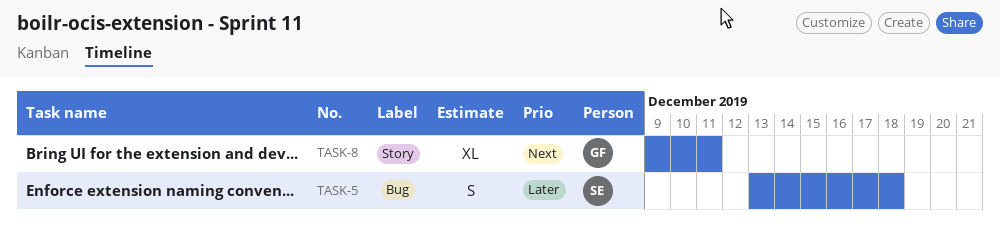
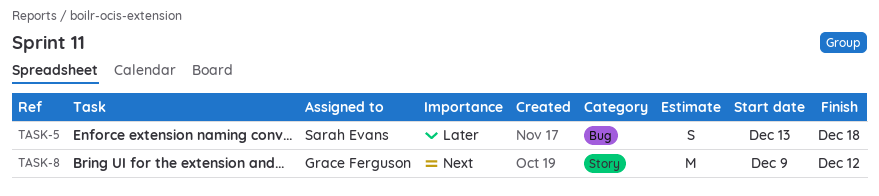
TASK-8, estimate: XL -> M
TASK-8, due: Dec 11 -> Dec 12

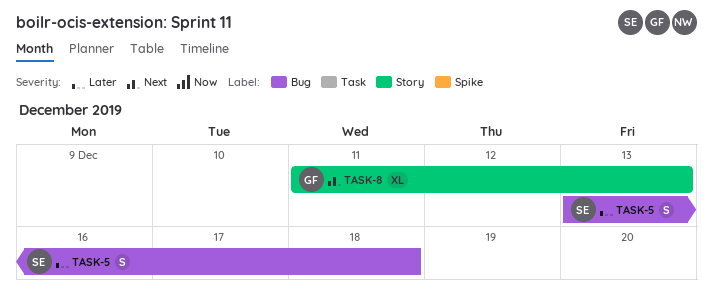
TASK-8, estimate: M -> XL
TASK-8, start: Dec 9 -> Dec 11
TASK-8, due: Dec 12 -> Dec 13

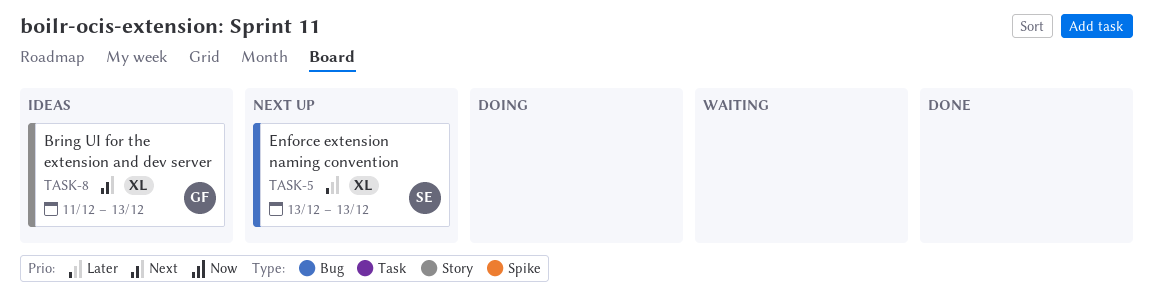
TASK-5, estimate: S -> XL
TASK-5, due: Dec 18 -> Dec 13

